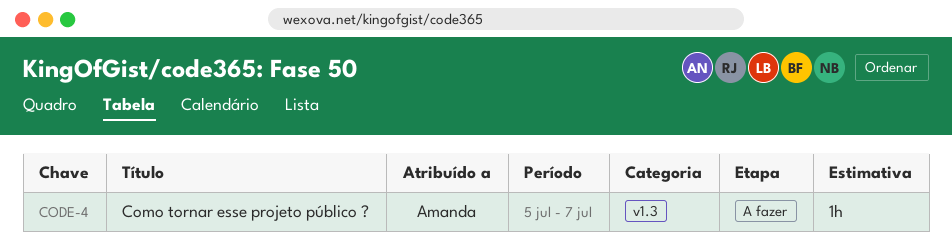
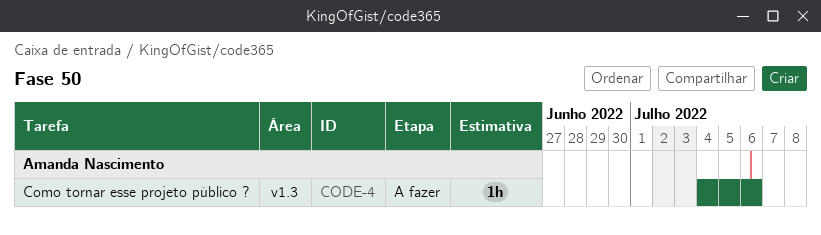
CODE-4, start: Jul 5 -> Jul 4
CODE-4, due: Jul 7 -> Jul 6

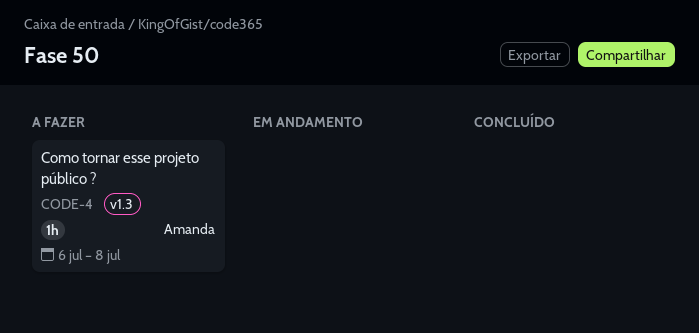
CODE-4, start: Jul 4 -> Jul 6
CODE-4, due: Jul 6 -> Jul 8

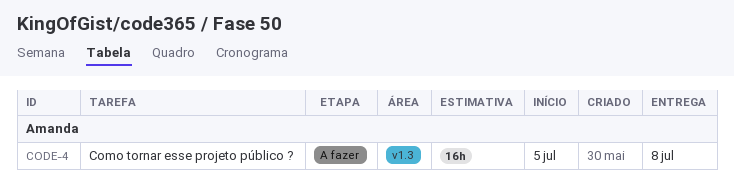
CODE-4, estimate: 1h -> 16h
CODE-4, start: Jul 6 -> Jul 5

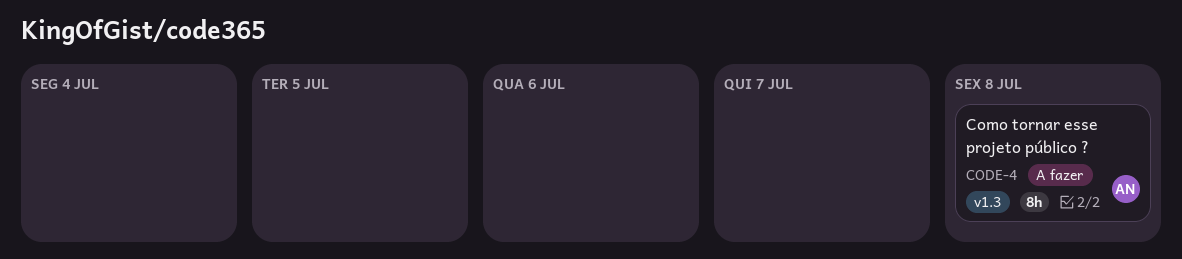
CODE-4, estimate: 16h -> 8h

